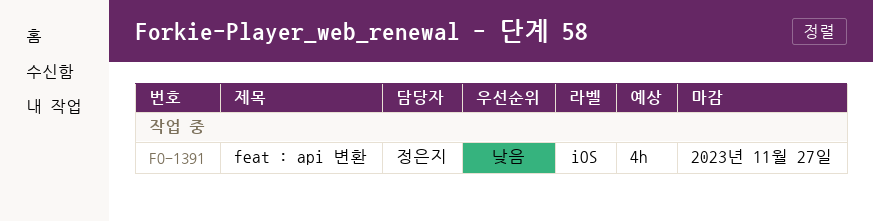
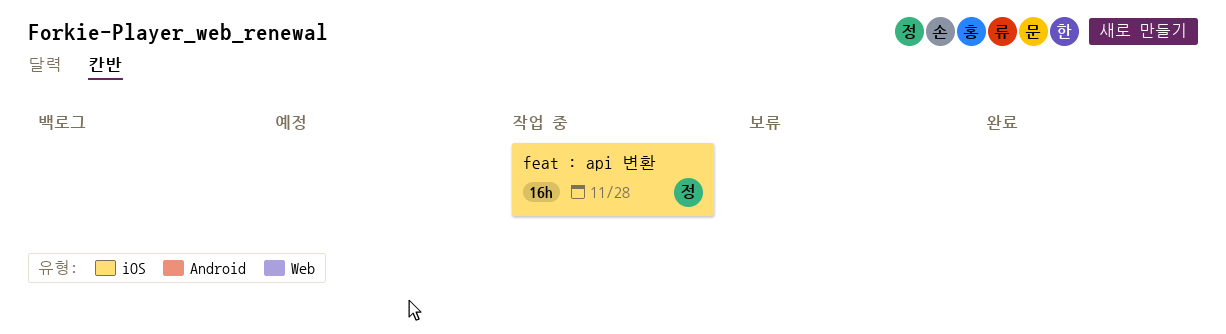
feat : api 변환, estimate: 4h -> 16h
feat : api 변환, due: Nov 27 -> Nov 28

